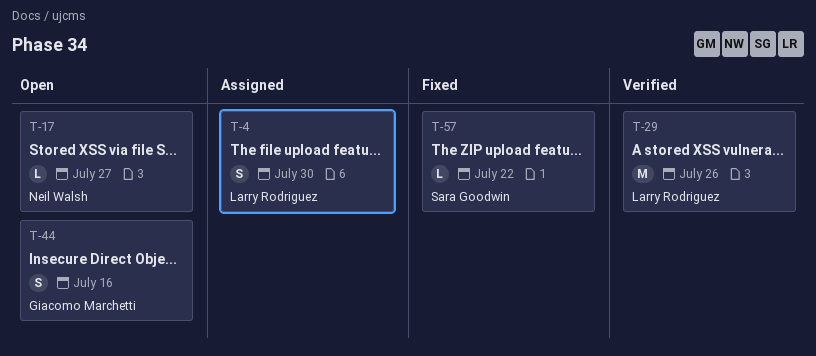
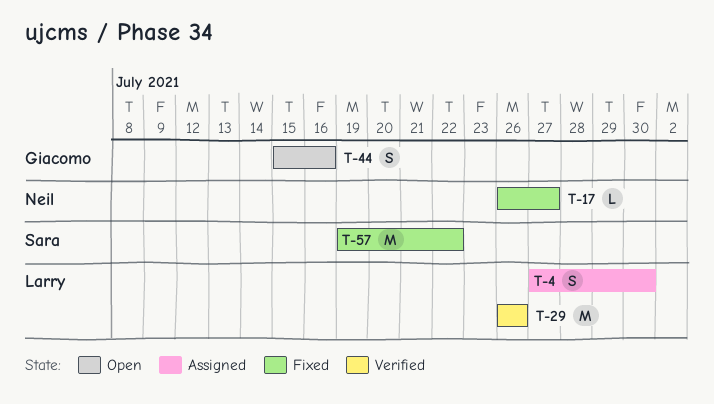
T-17, status: Open -> Fixed
T-57, estimate: L -> M

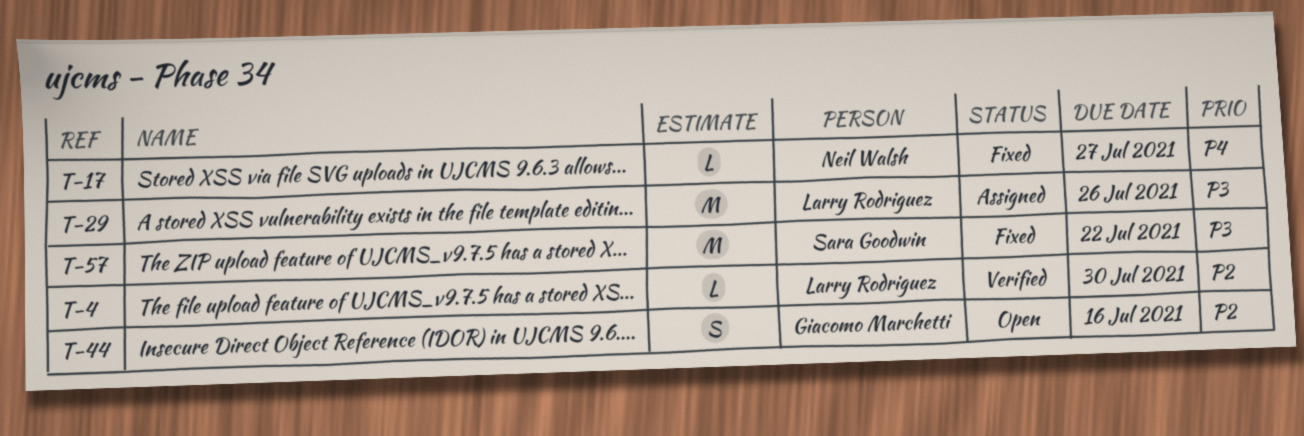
T-4, status: Assigned -> Verified
T-4, estimate: S -> L
T-29, status: Verified -> Assigned

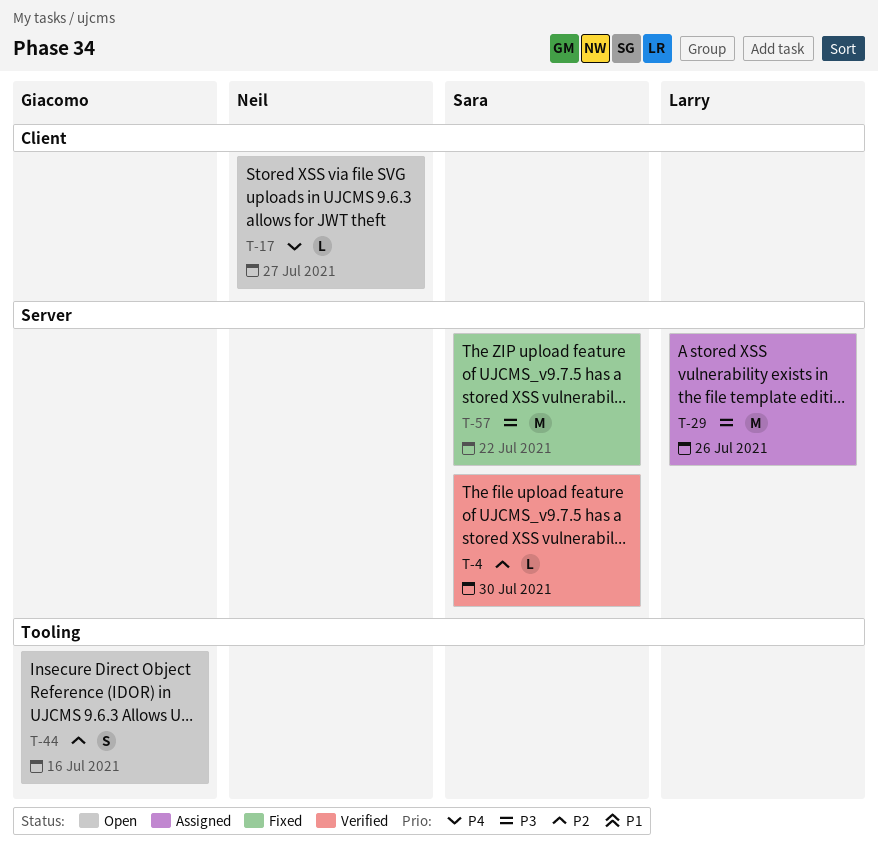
T-4, owner: Larry Rodriguez -> Sara Goodwin
T-17, status: Fixed -> Open

